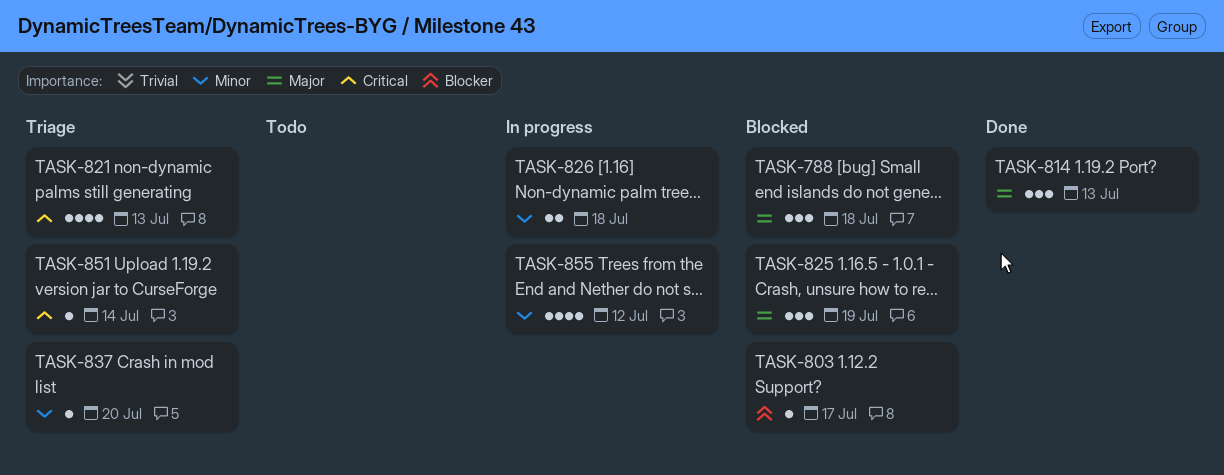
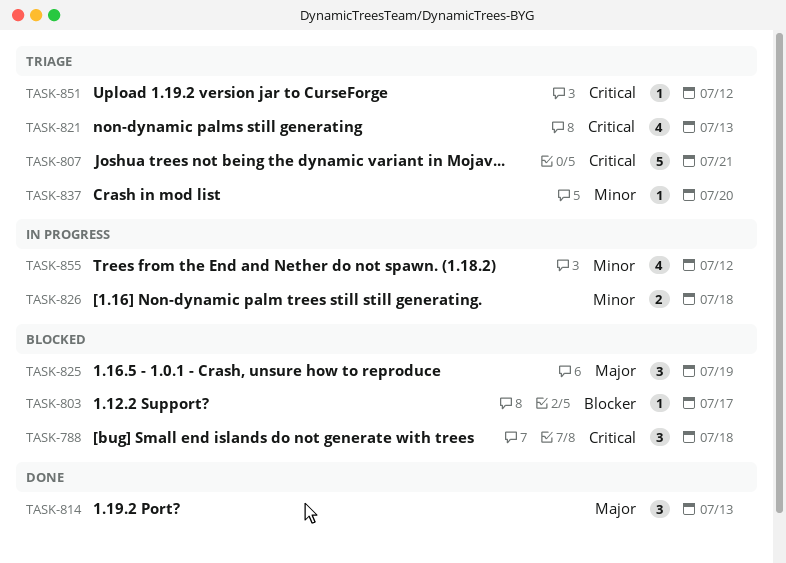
TASK-788, priority: Major -> Critical
TASK-807: none -> present
TASK-851, due: Jul 14 -> Jul 12

